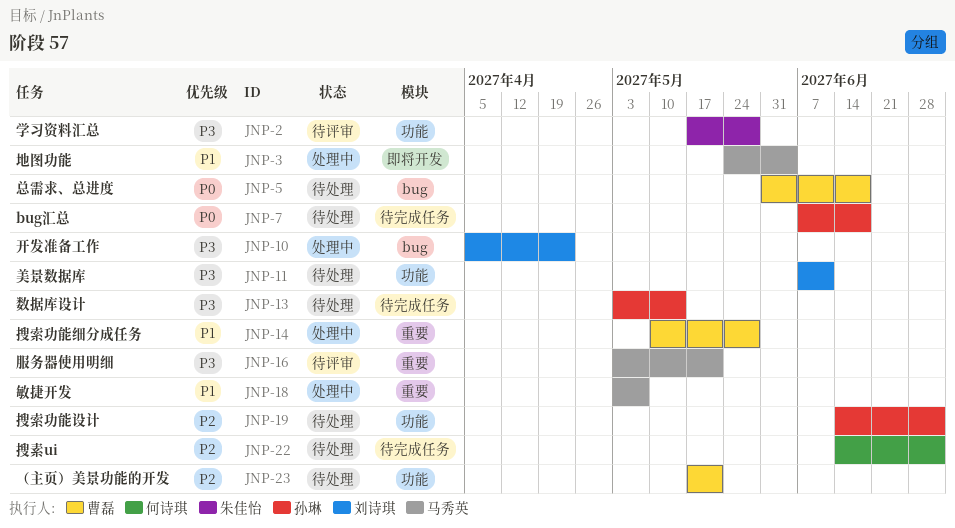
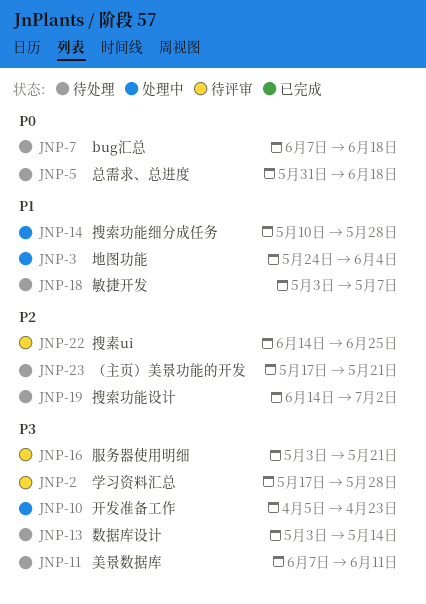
JNP-18, status: 处理中 -> 待处理
JNP-22, status: 待处理 -> 待评审
JNP-22, due: Jul 2 -> Jun 25

